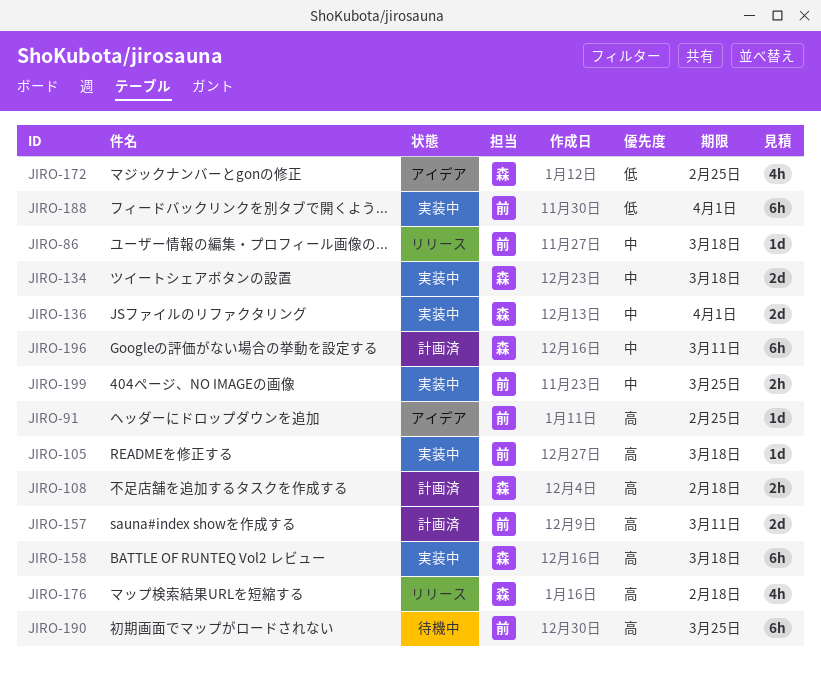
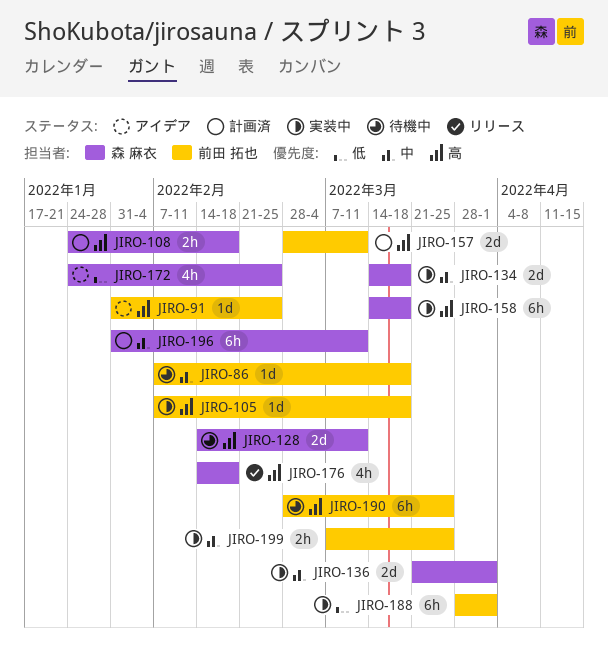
JIRO-86, status: リリース -> 待機中
JIRO-128: none -> present

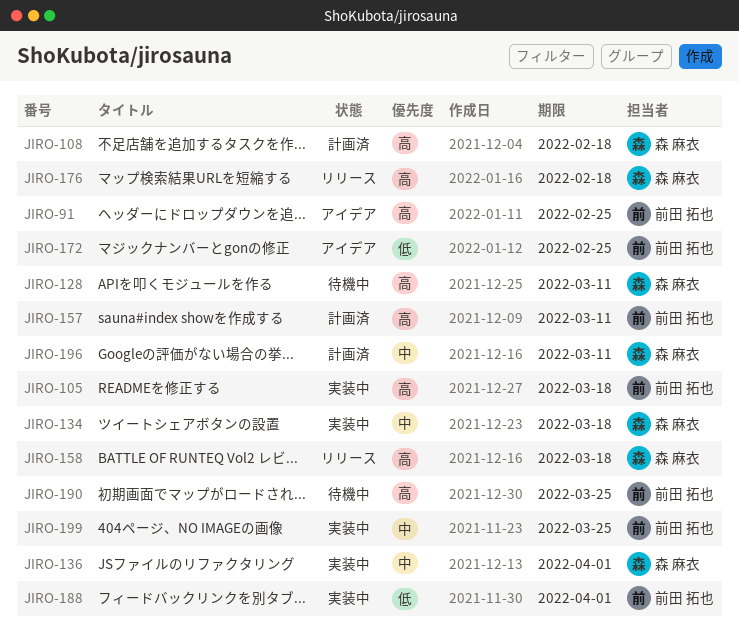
JIRO-86: present -> none
JIRO-158, status: 実装中 -> リリース
JIRO-172, owner: 森 麻衣 -> 前田 拓也

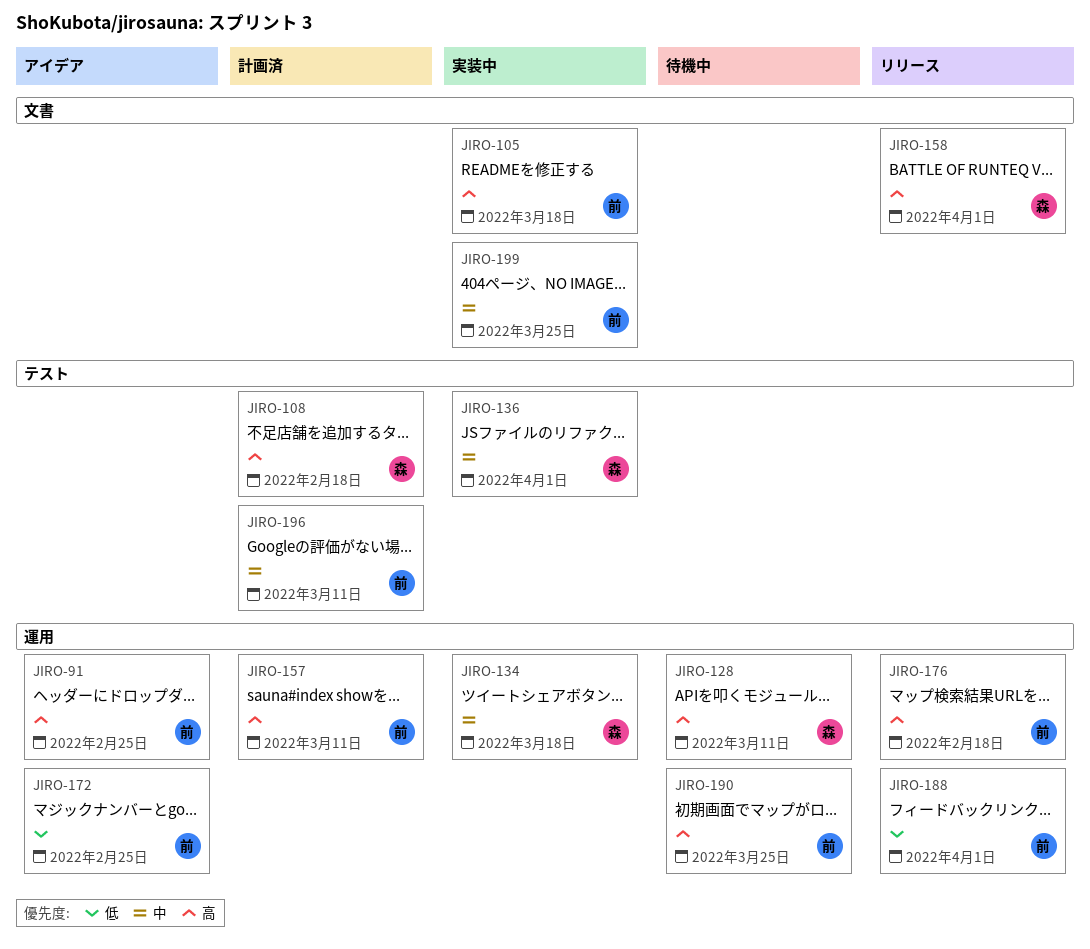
JIRO-158, due: Mar 18 -> Apr 1
JIRO-176, owner: 森 麻衣 -> 前田 拓也
JIRO-188, status: 実装中 -> リリース
JIRO-196, owner: 森 麻衣 -> 前田 拓也

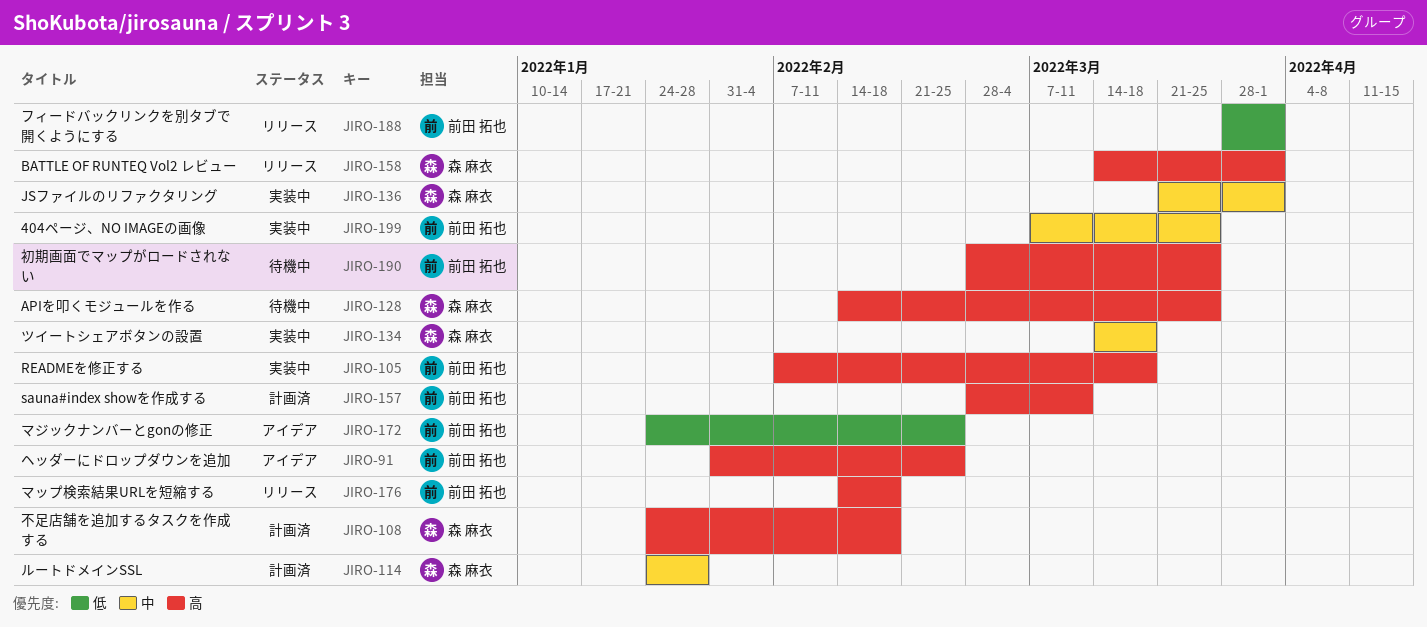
JIRO-114: none -> present
JIRO-128, due: Mar 11 -> Mar 25
JIRO-196: present -> none

